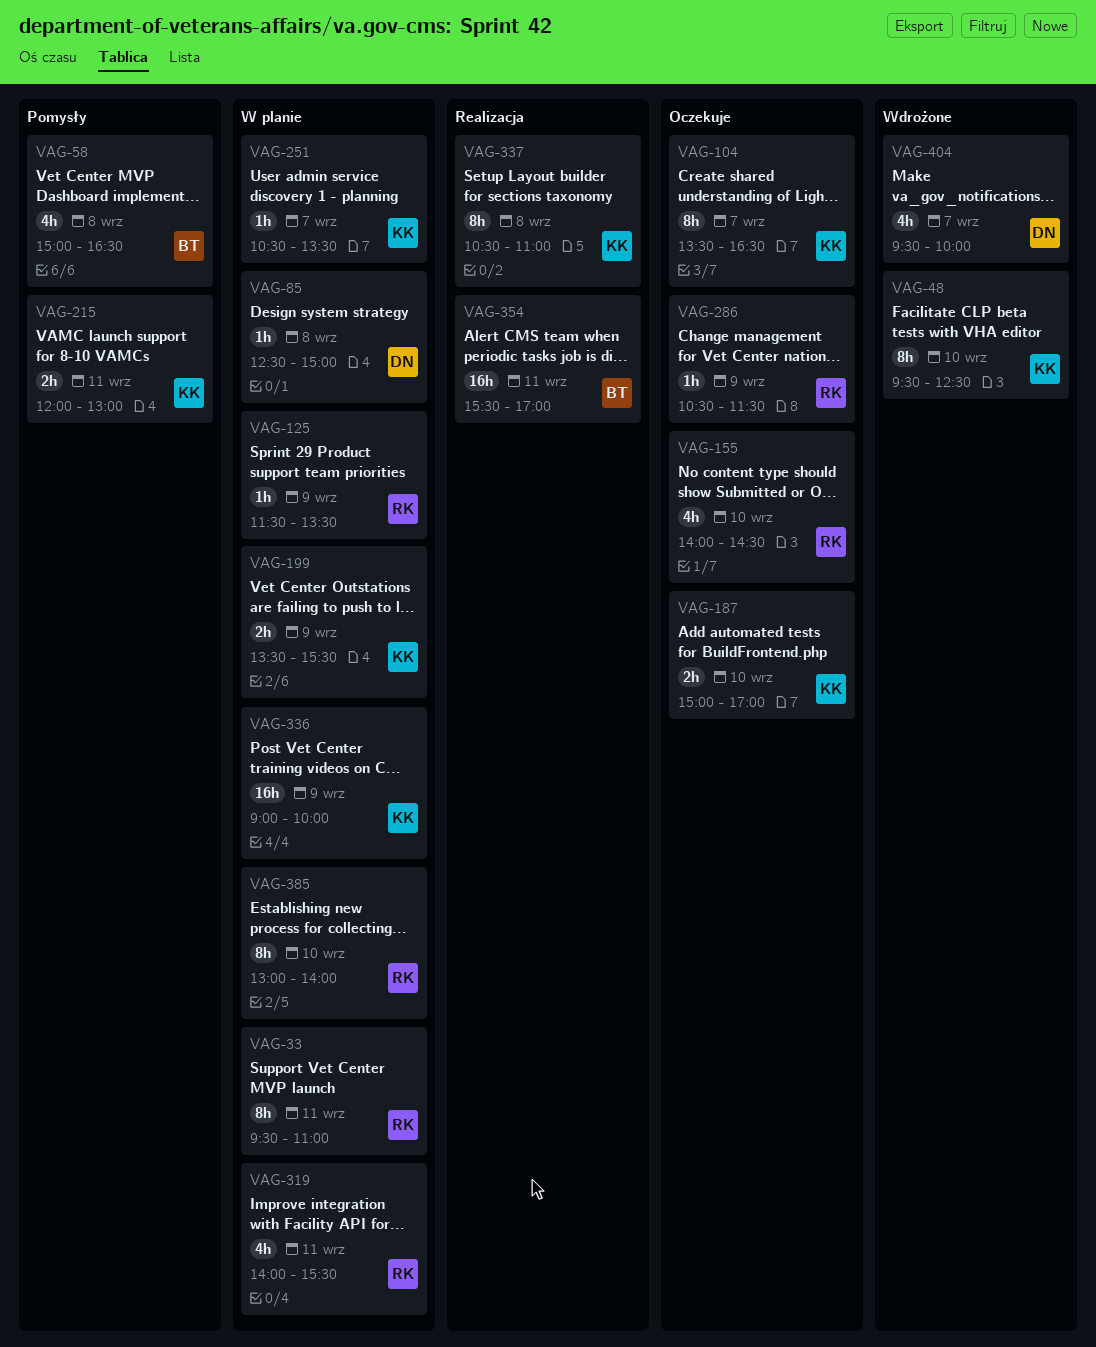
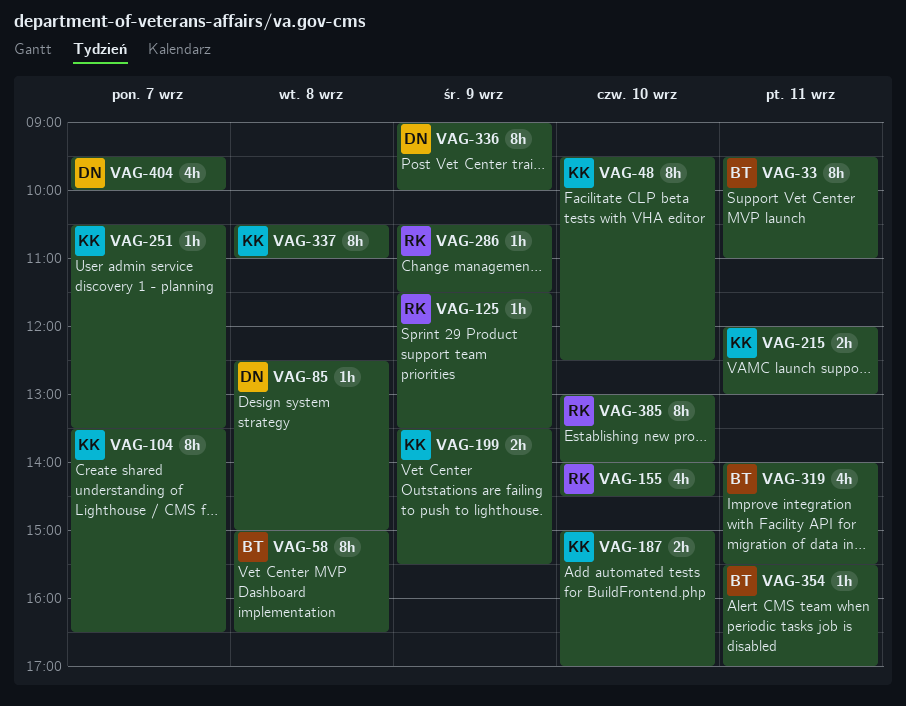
VAG-33, owner: RK -> BT
VAG-58, estimate: 4h -> 8h
VAG-319, owner: RK -> BT
VAG-336, owner: KK -> DN
VAG-336, estimate: 16h -> 8h
VAG-354, estimate: 16h -> 1h

